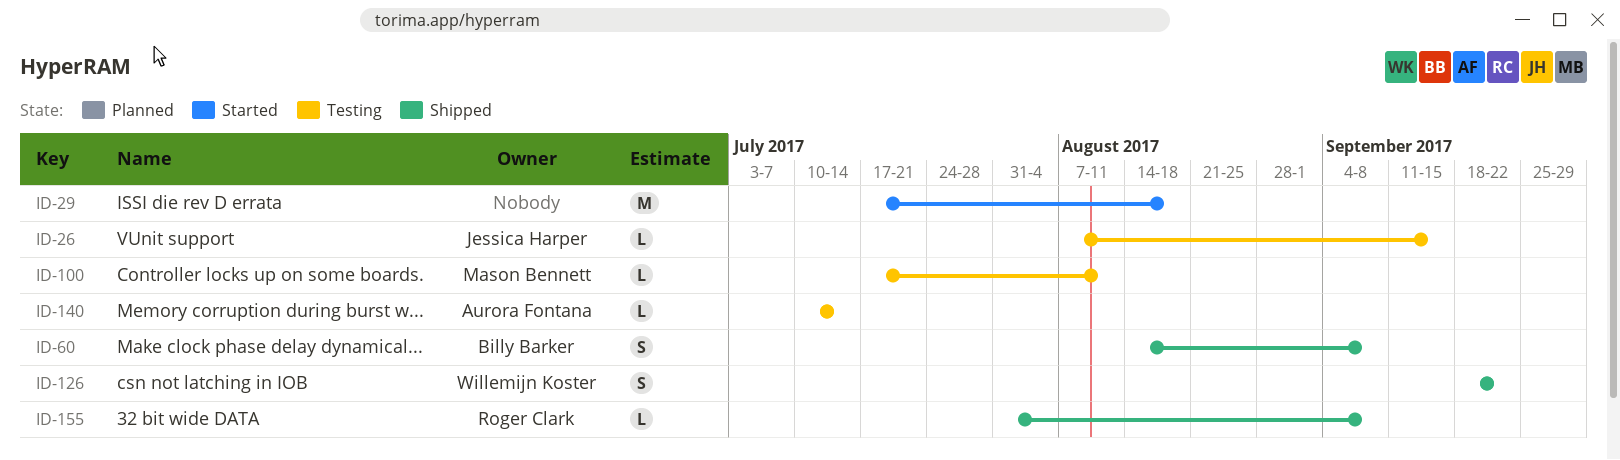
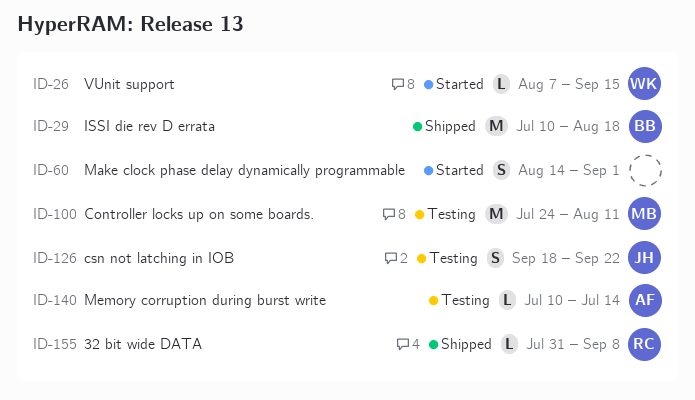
ID-26, status: Testing -> Started
ID-26, owner: Jessica Harper -> Willemijn Koster
ID-29, status: Started -> Shipped
ID-29, owner: none -> Billy Barker
ID-29, start: Jul 17 -> Jul 10
ID-60, status: Shipped -> Started
ID-60, owner: Billy Barker -> none
ID-60, due: Sep 8 -> Sep 1
ID-100, estimate: L -> M
ID-100, start: Jul 17 -> Jul 24
ID-126, status: Shipped -> Testing
ID-126, owner: Willemijn Koster -> Jessica Harper

